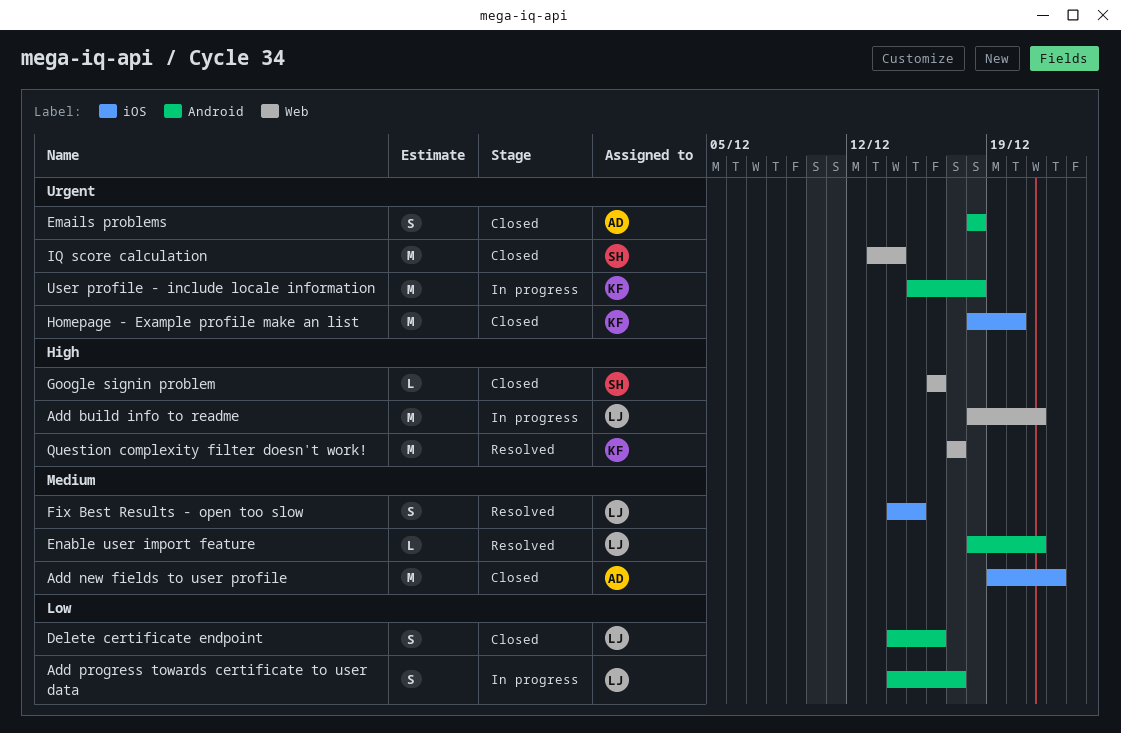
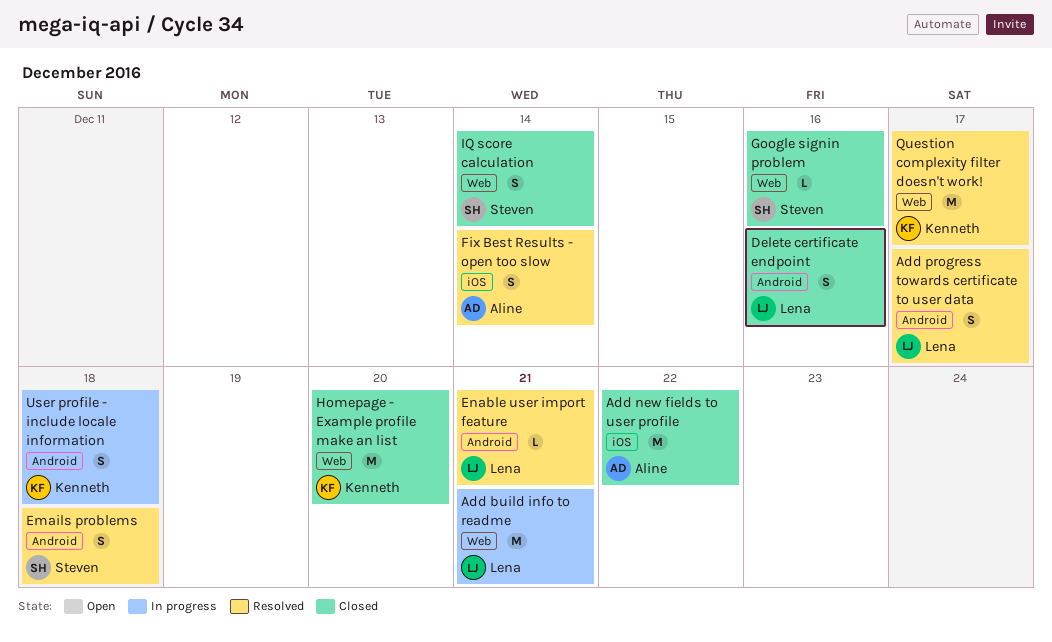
Add progress towards certificate to user data, status: In progress -> Resolved
Emails problems, status: Closed -> Resolved
Emails problems, owner: Aline -> Steven
Fix Best Results - open too slow, owner: Lena -> Aline
Fix Best Results - open too slow, due: Dec 15 -> Dec 14
Homepage - Example profile make an list, label: iOS -> Web
IQ score calculation, estimate: M -> S
User profile - include locale information, estimate: M -> S

